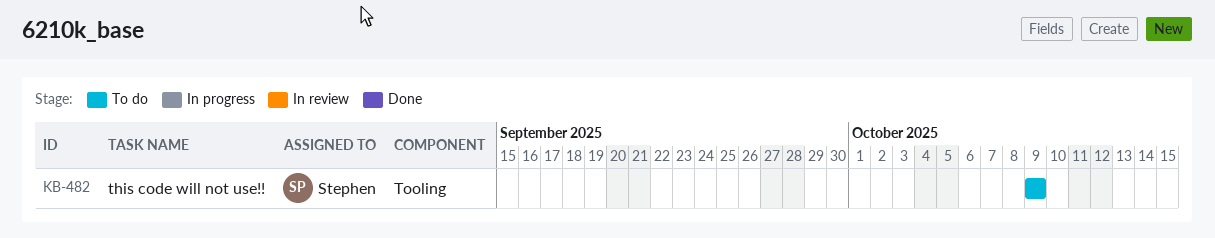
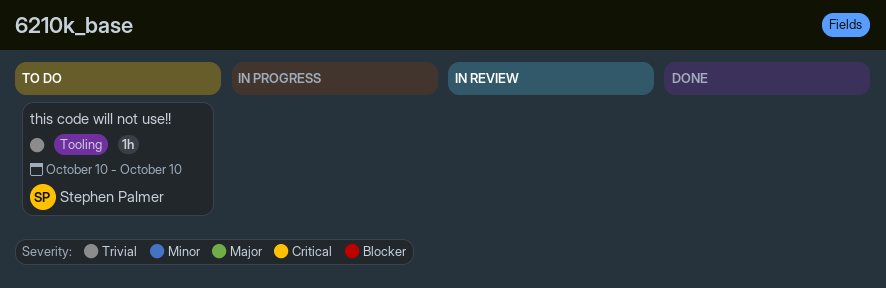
this code will not use!!, start: Oct 9 -> Oct 10
this code will not use!!, due: Oct 9 -> Oct 10

